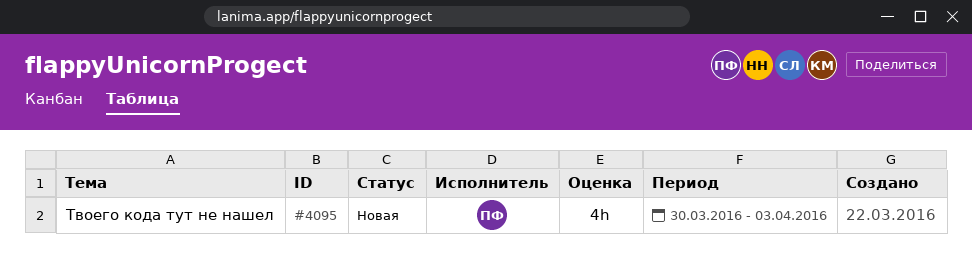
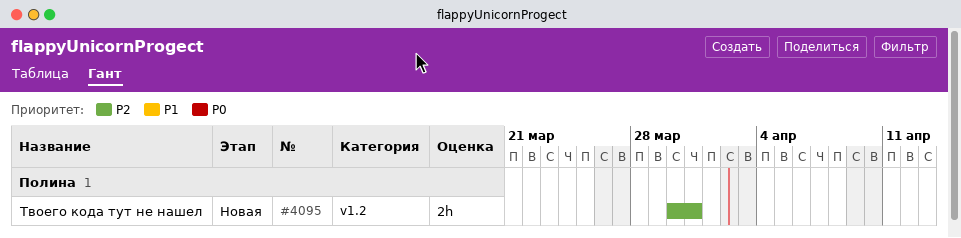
#4095, estimate: 4h -> 2h
#4095, due: Apr 3 -> Mar 31

